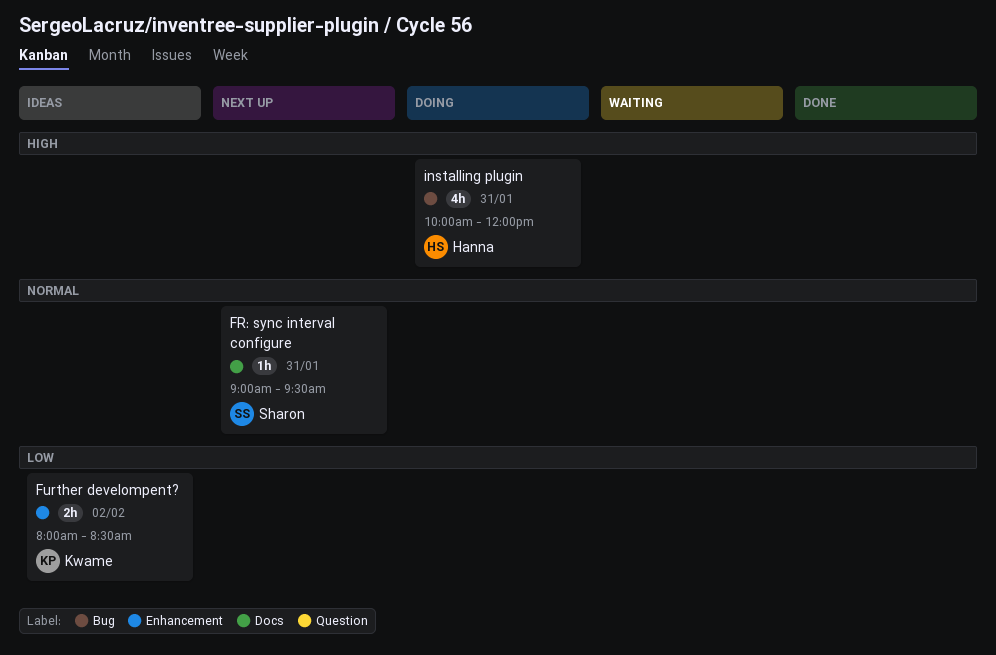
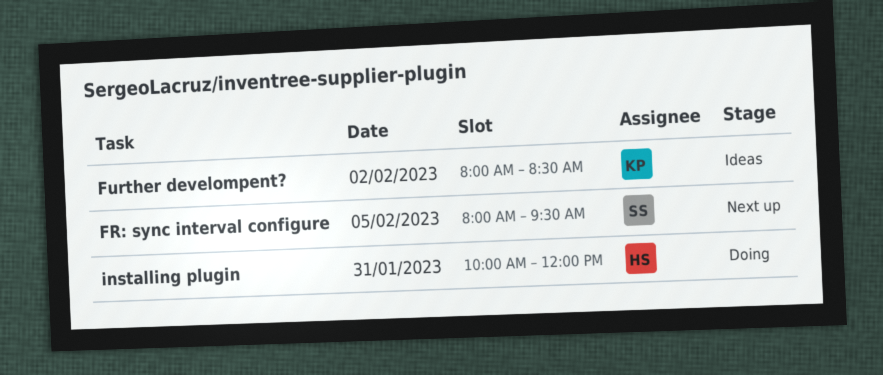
FR: sync interval configure, day: Jan 31 -> Feb 5
FR: sync interval configure, begins: 09:00 -> 08:00

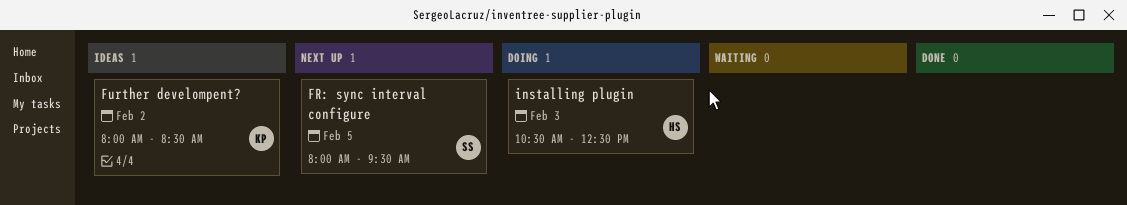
installing plugin, day: Jan 31 -> Feb 3
installing plugin, begins: 10:00 -> 10:30
installing plugin, ends: 12:00 -> 12:30

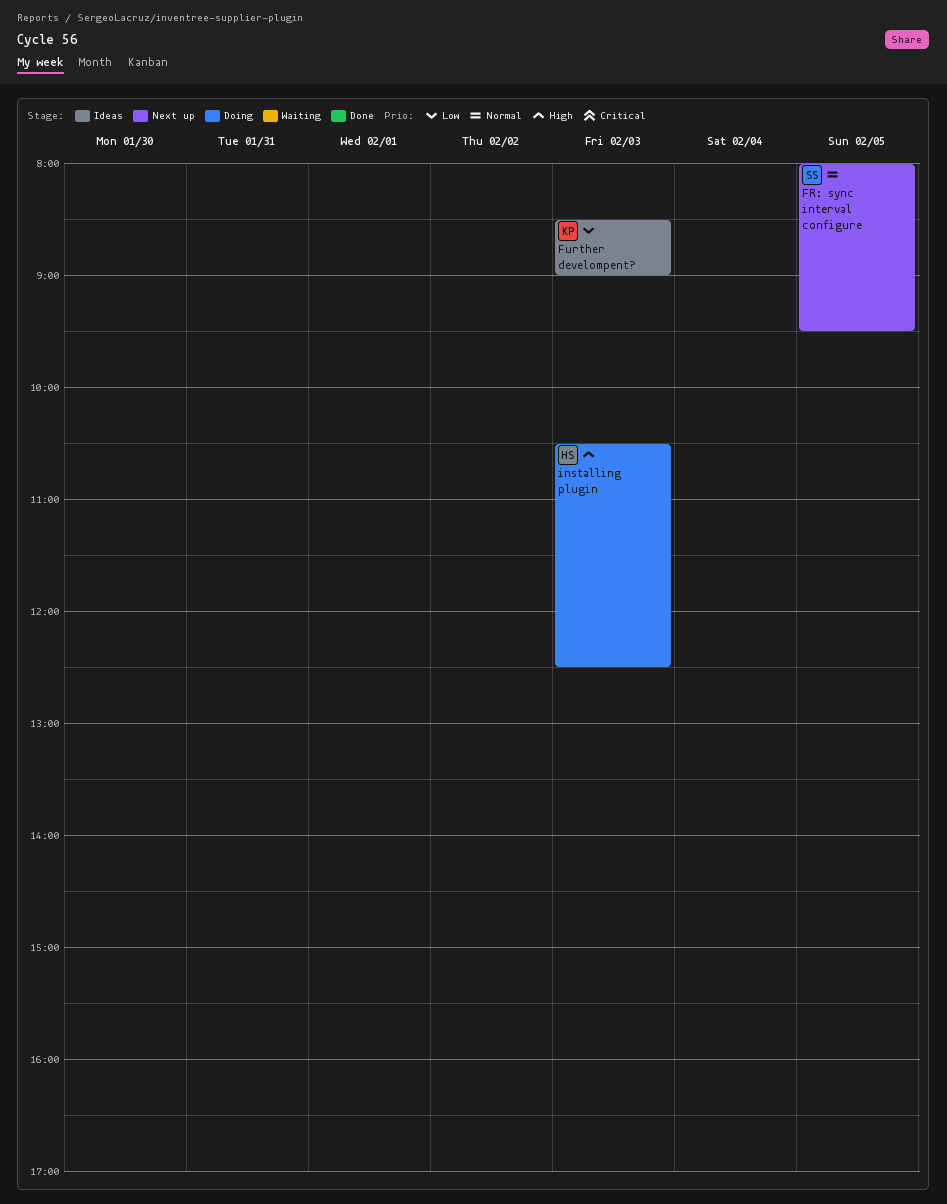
Further develompent?, day: Feb 2 -> Feb 3
Further develompent?, begins: 08:00 -> 08:30
Further develompent?, ends: 08:30 -> 09:00

